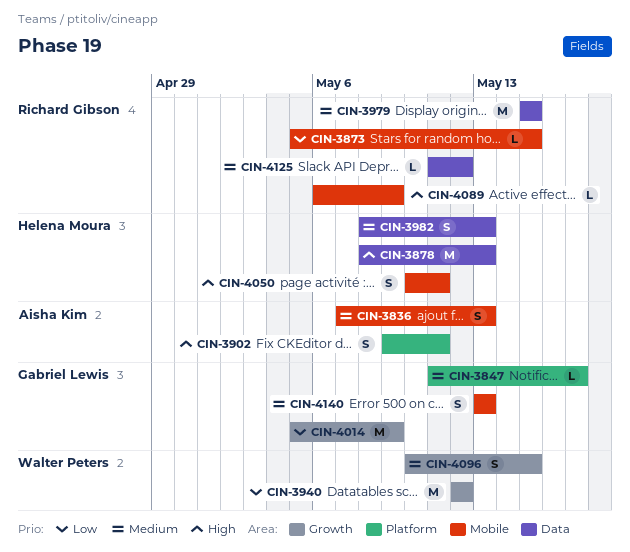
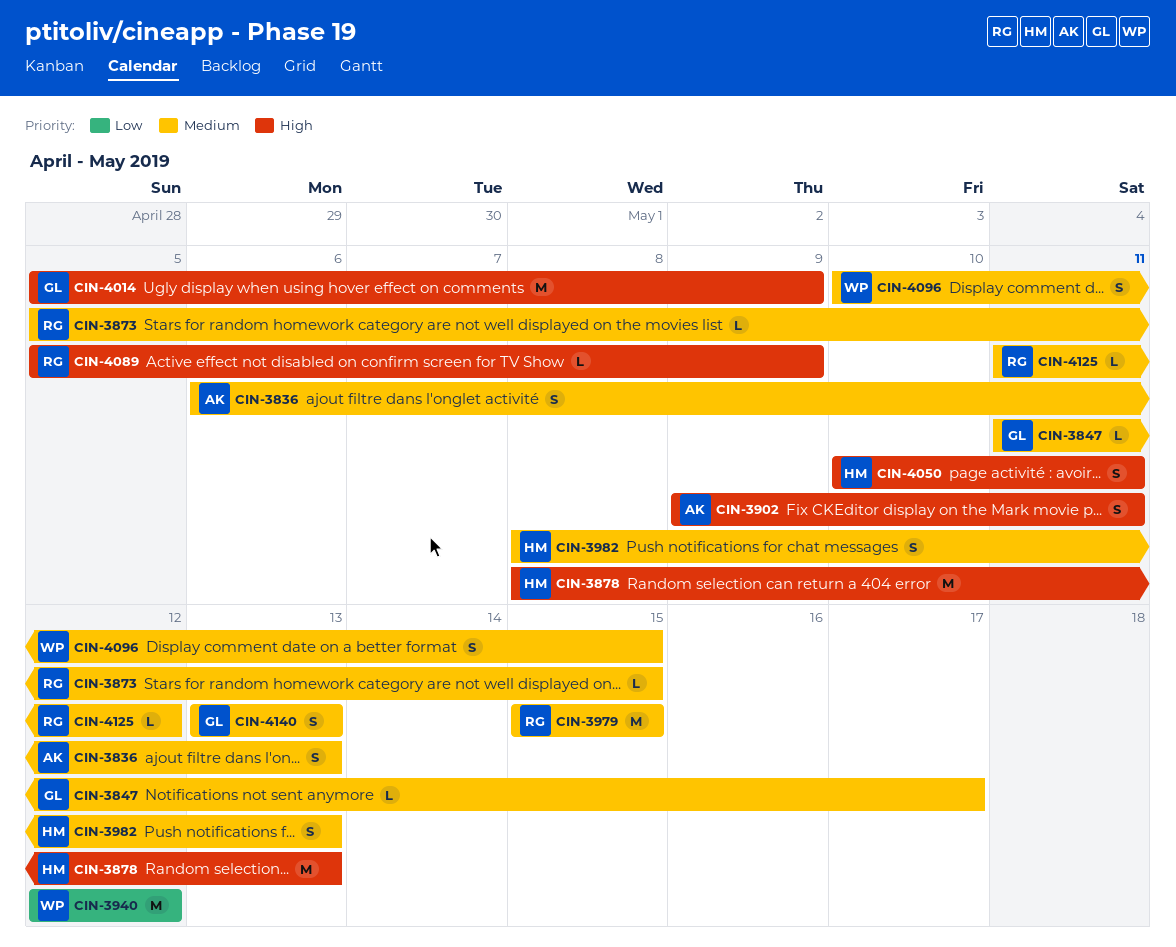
CIN-3836, start: May 7 -> May 6
CIN-3873, priority: Low -> Medium
CIN-4014, priority: Low -> High
CIN-4089, start: May 6 -> May 5

